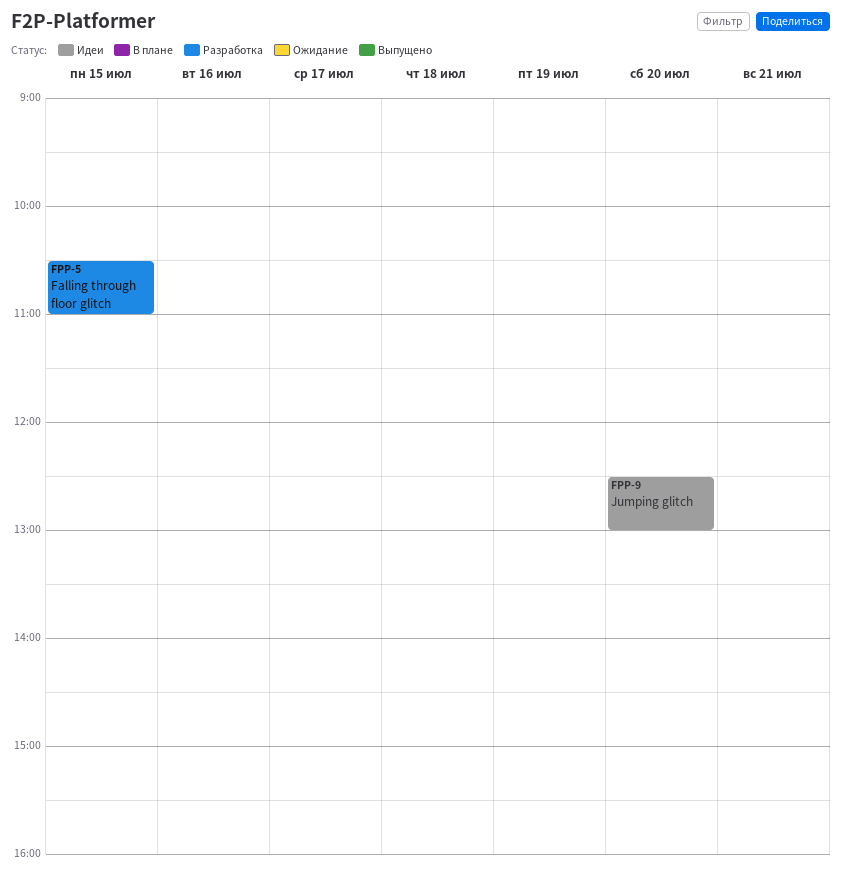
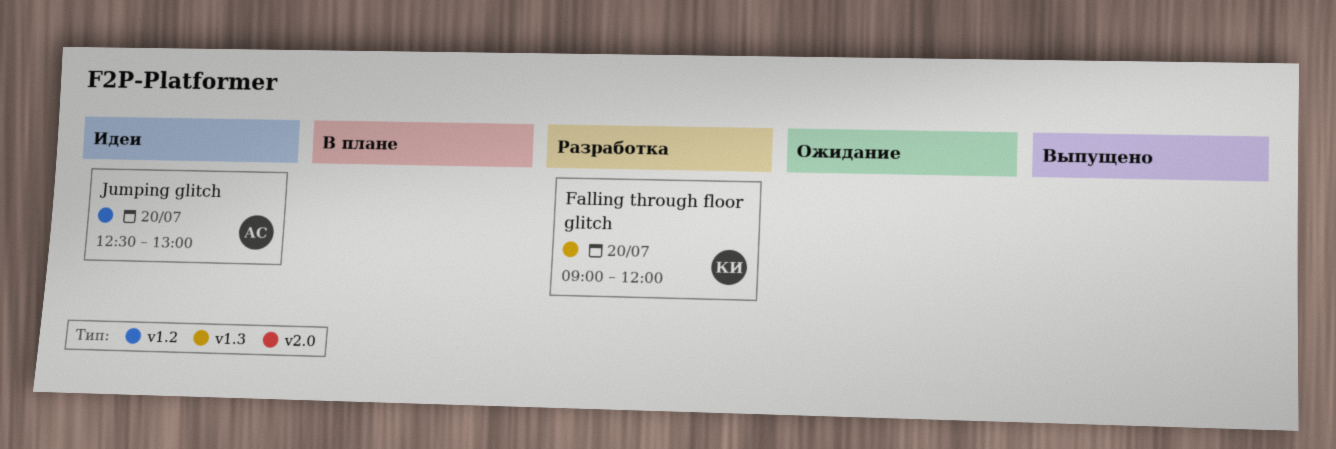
Falling through floor glitch, day: Jul 15 -> Jul 20
Falling through floor glitch, begins: 10:30 -> 09:00
Falling through floor glitch, ends: 11:00 -> 12:00

